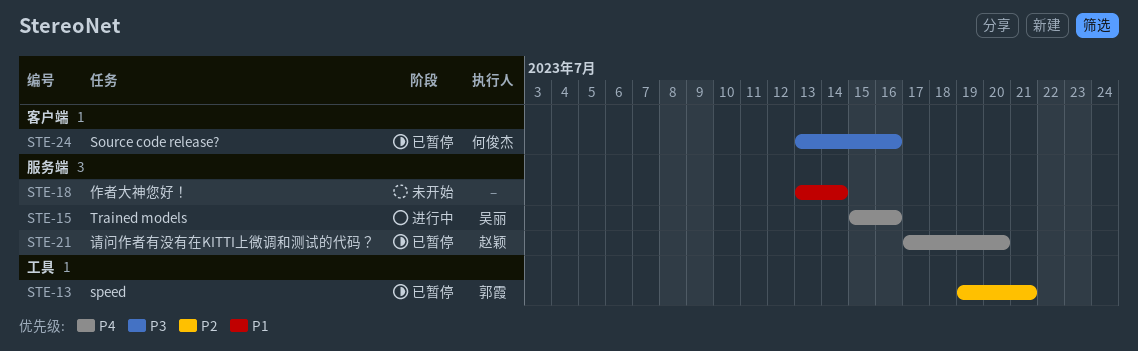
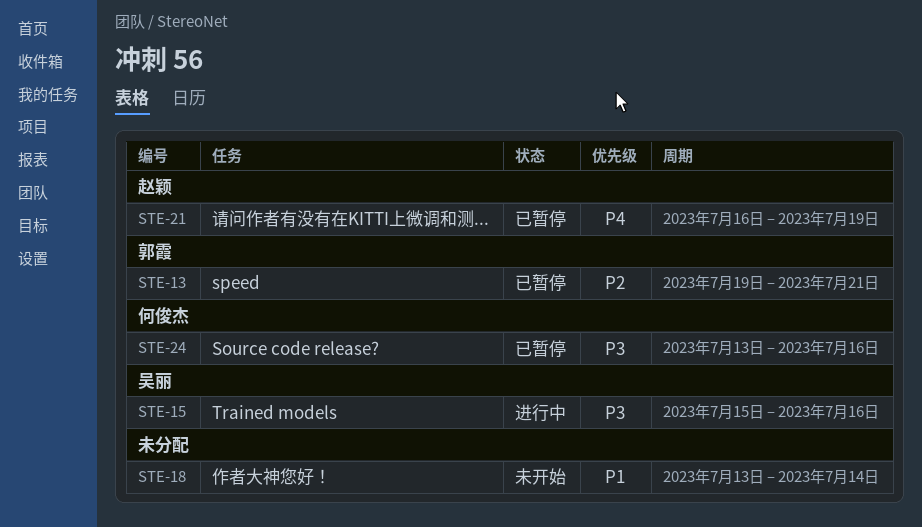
STE-15, priority: P4 -> P3
STE-21, start: Jul 17 -> Jul 16
STE-21, due: Jul 20 -> Jul 19

